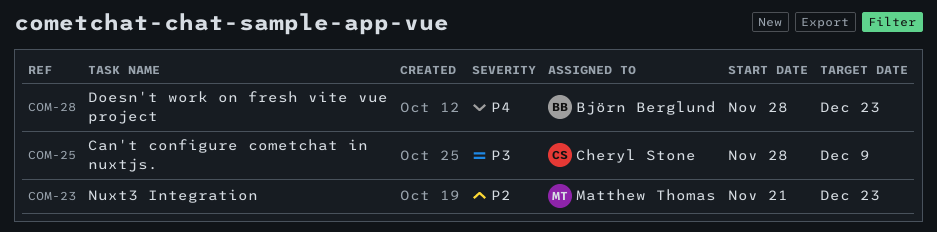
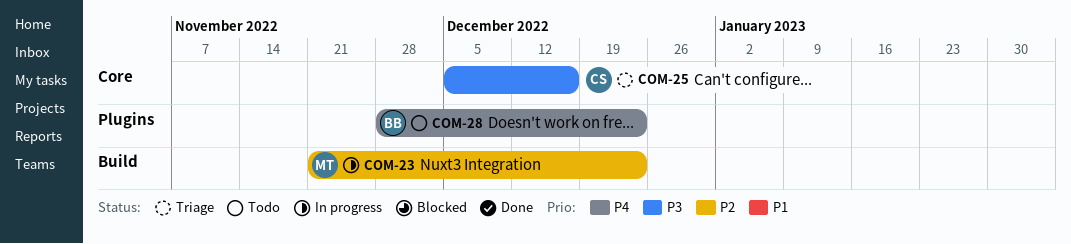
COM-25, start: Nov 28 -> Dec 5
COM-25, due: Dec 9 -> Dec 16

